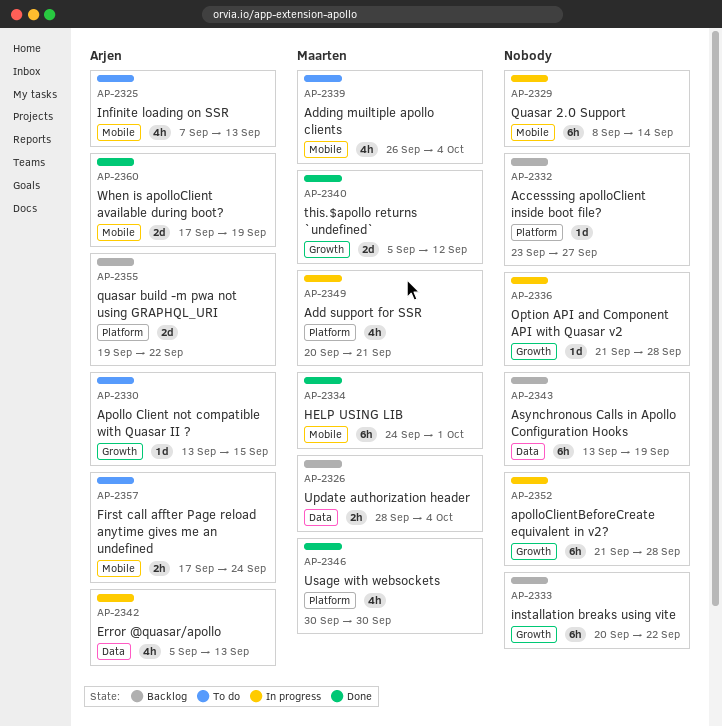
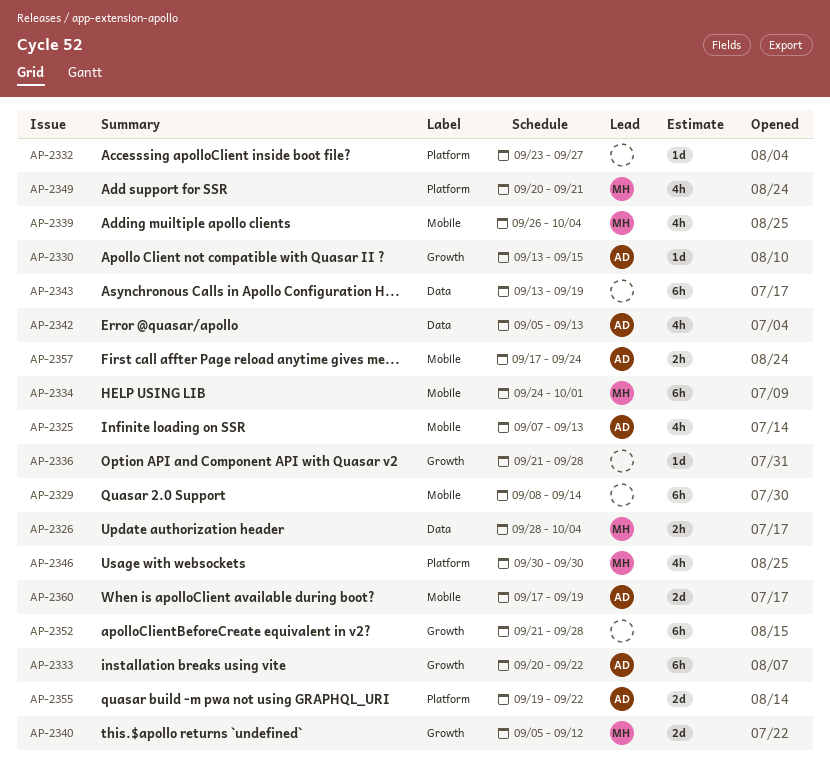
AP-2333, owner: none -> Arjen

